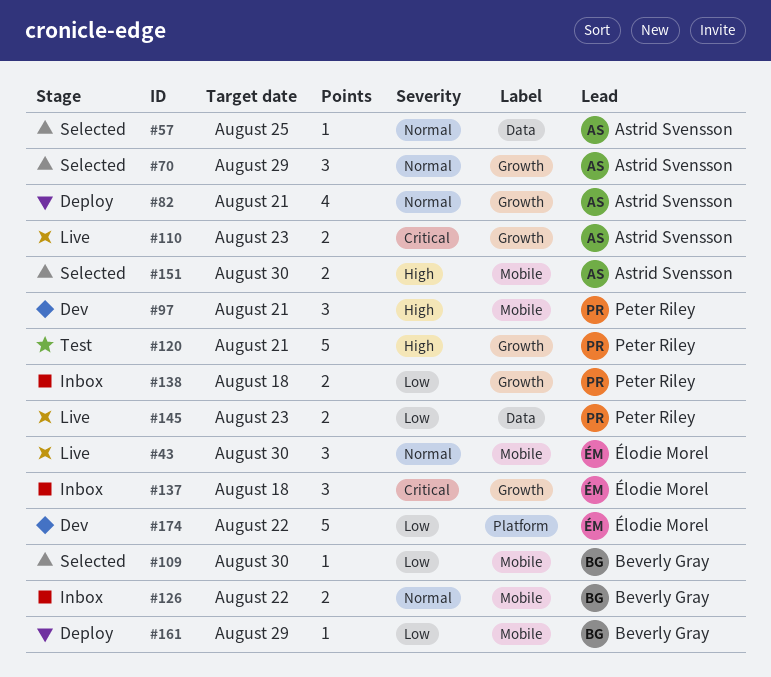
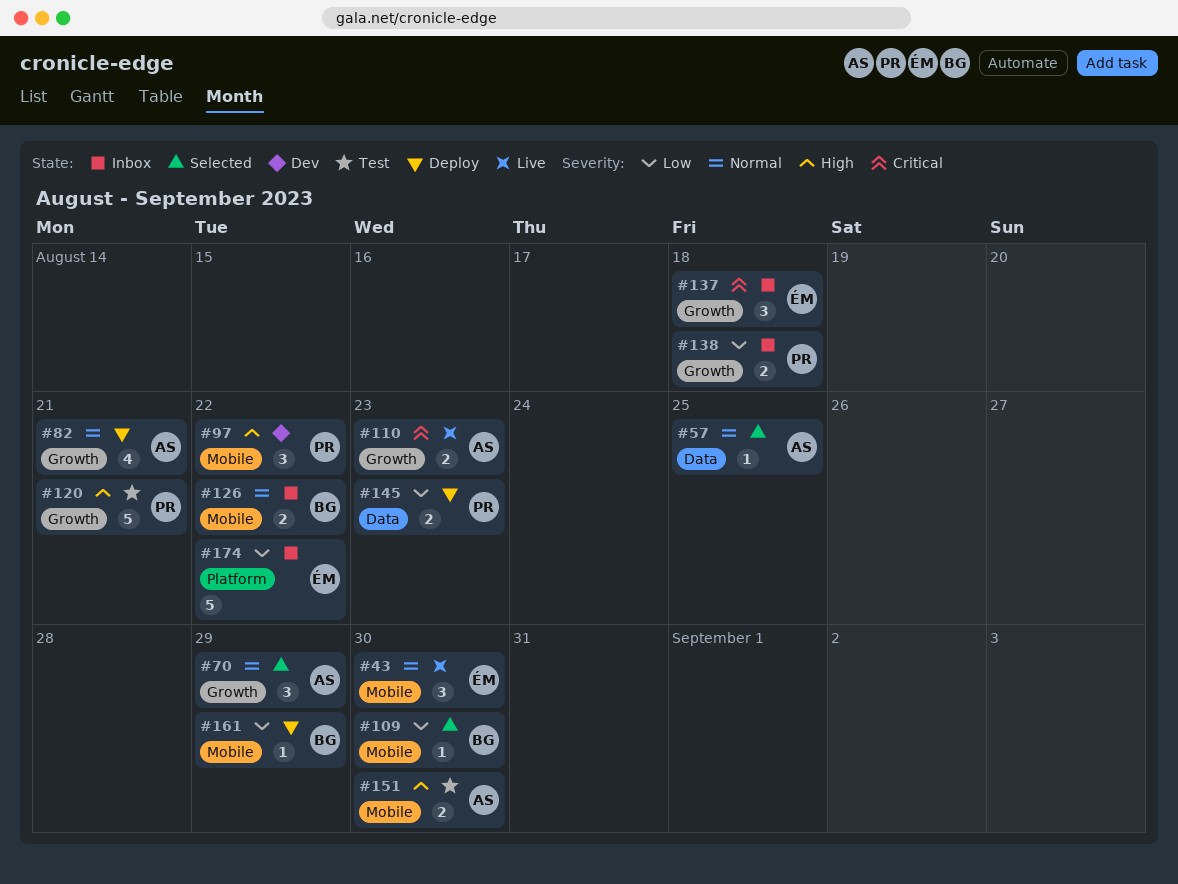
#97, due: Aug 21 -> Aug 22
#145, status: Live -> Deploy
#151, status: Selected -> Test
#174, status: Dev -> Inbox

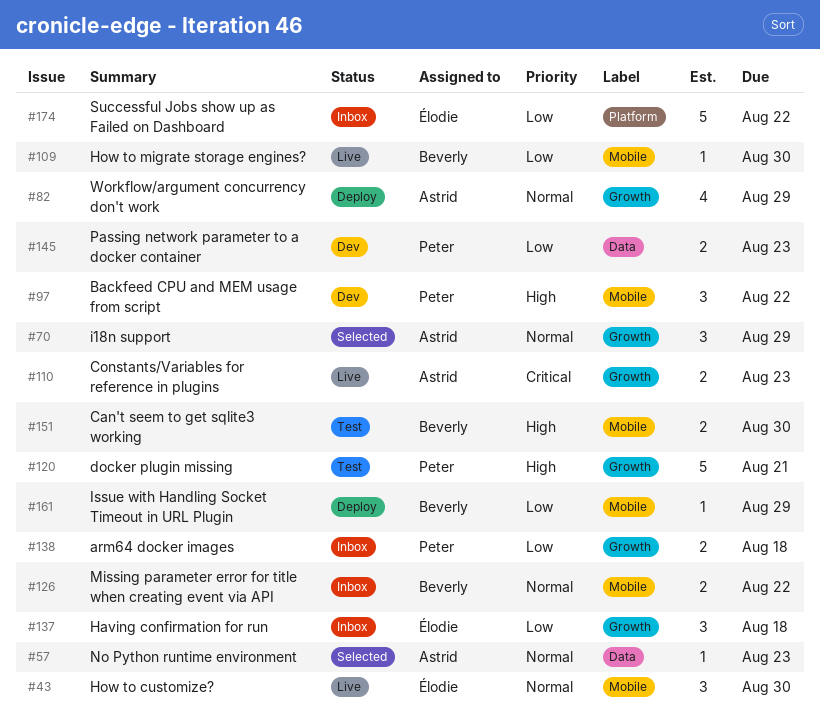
#57, due: Aug 25 -> Aug 23
#82, due: Aug 21 -> Aug 29
#109, status: Selected -> Live
#137, priority: Critical -> Low
#145, status: Deploy -> Dev
#151, owner: Astrid -> Beverly

